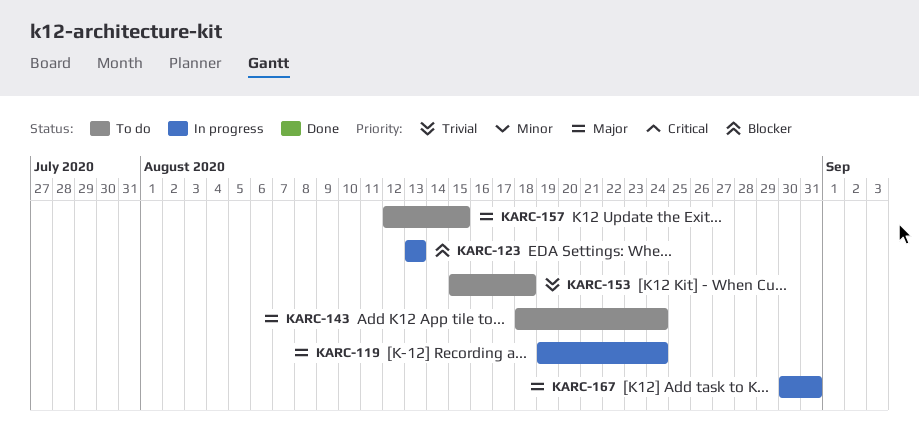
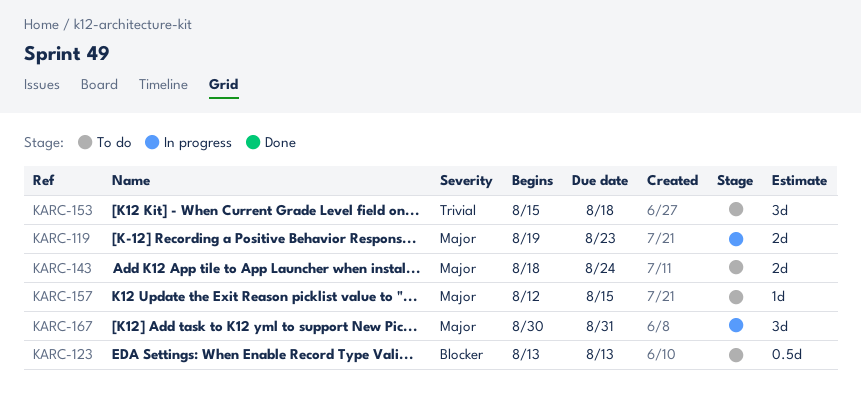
KARC-119, due: Aug 24 -> Aug 23
KARC-123, status: In progress -> To do

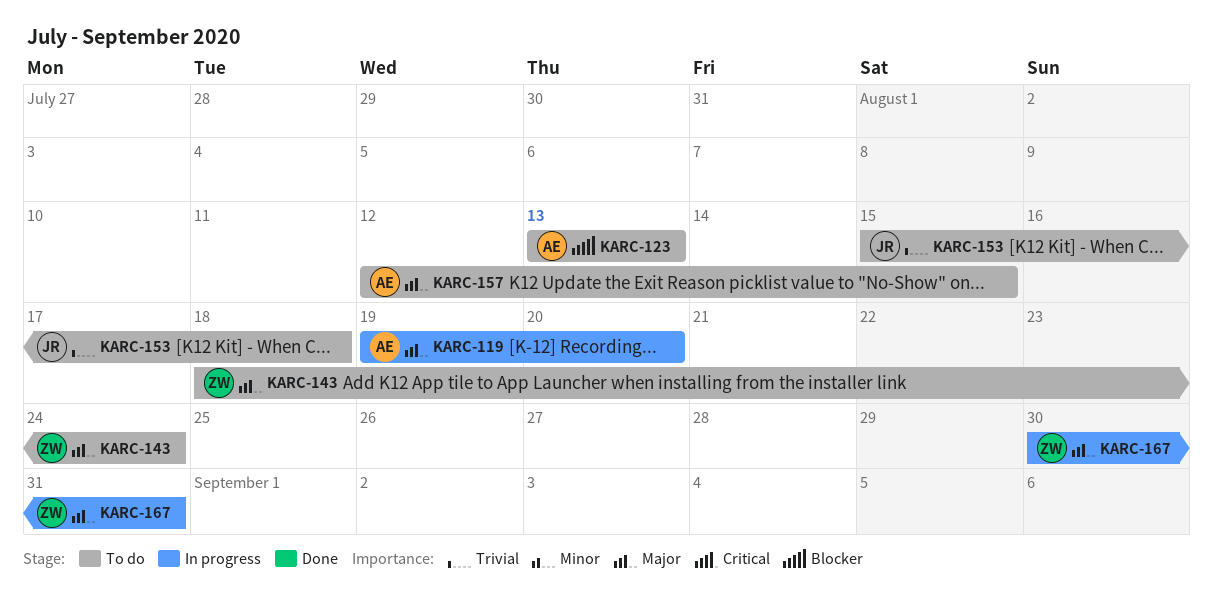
KARC-119, due: Aug 23 -> Aug 20

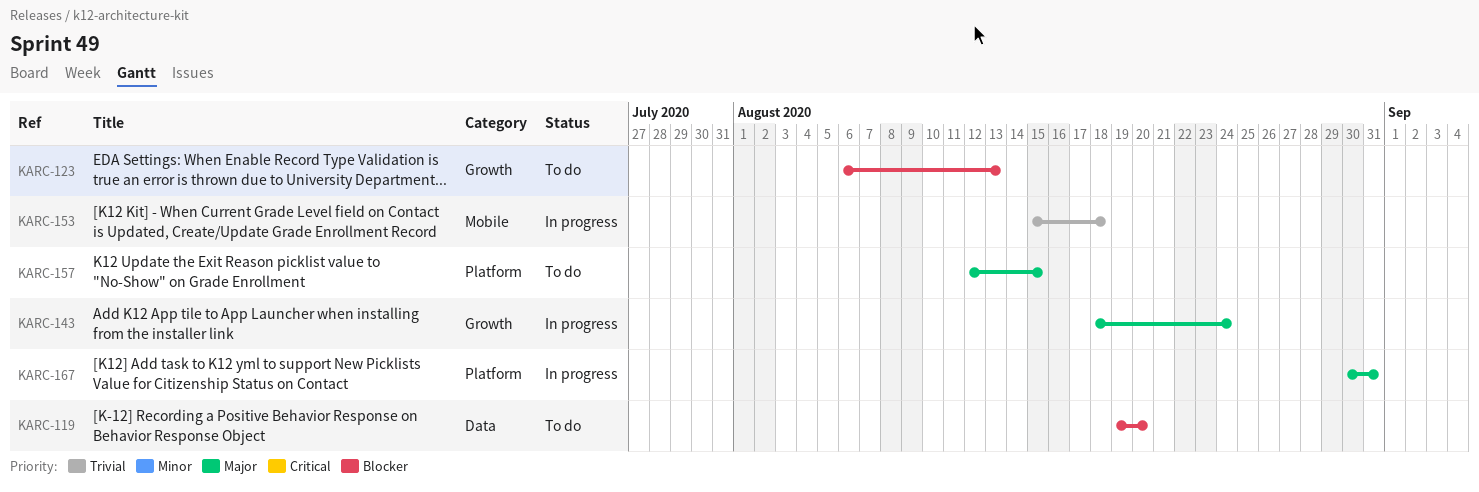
KARC-119, status: In progress -> To do
KARC-119, priority: Major -> Blocker
KARC-123, start: Aug 13 -> Aug 6
KARC-143, status: To do -> In progress
KARC-153, status: To do -> In progress

